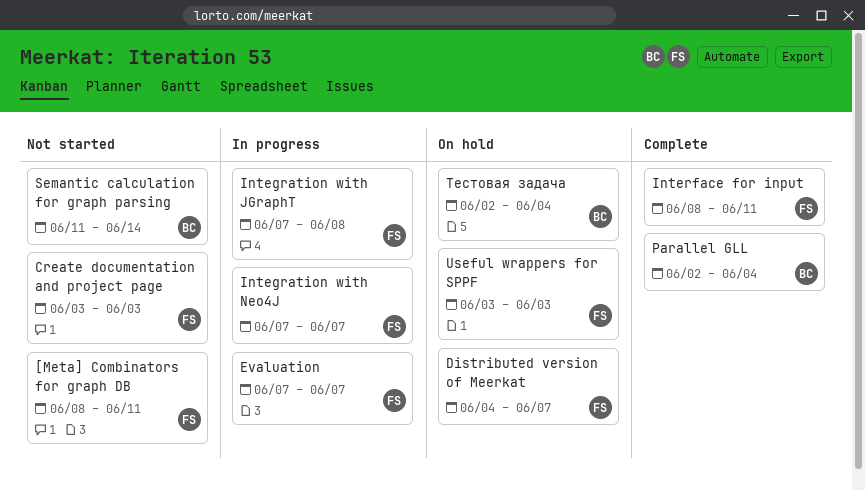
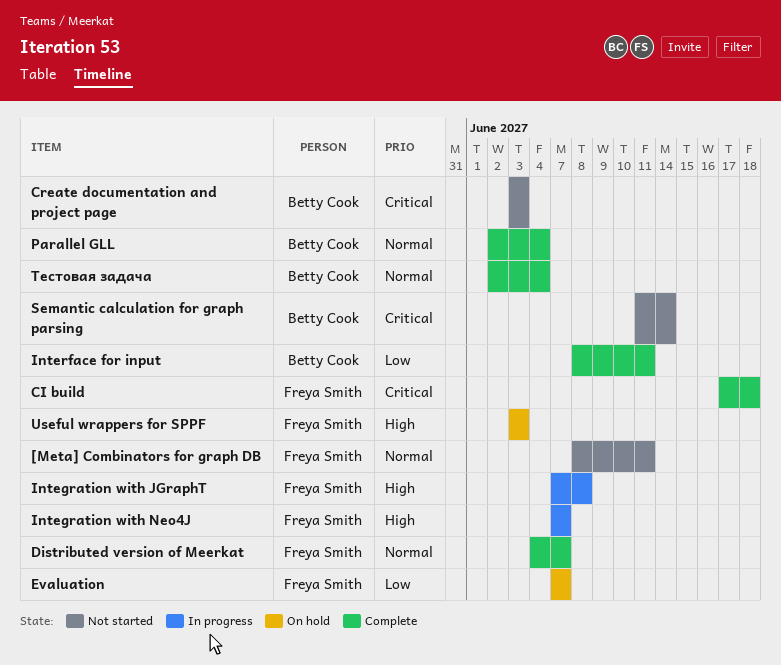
CI build: none -> present
Create documentation and project page, owner: Freya Smith -> Betty Cook
Distributed version of Meerkat, status: On hold -> Complete
Evaluation, status: In progress -> On hold
Interface for input, owner: Freya Smith -> Betty Cook
Тестовая задача, status: On hold -> Complete

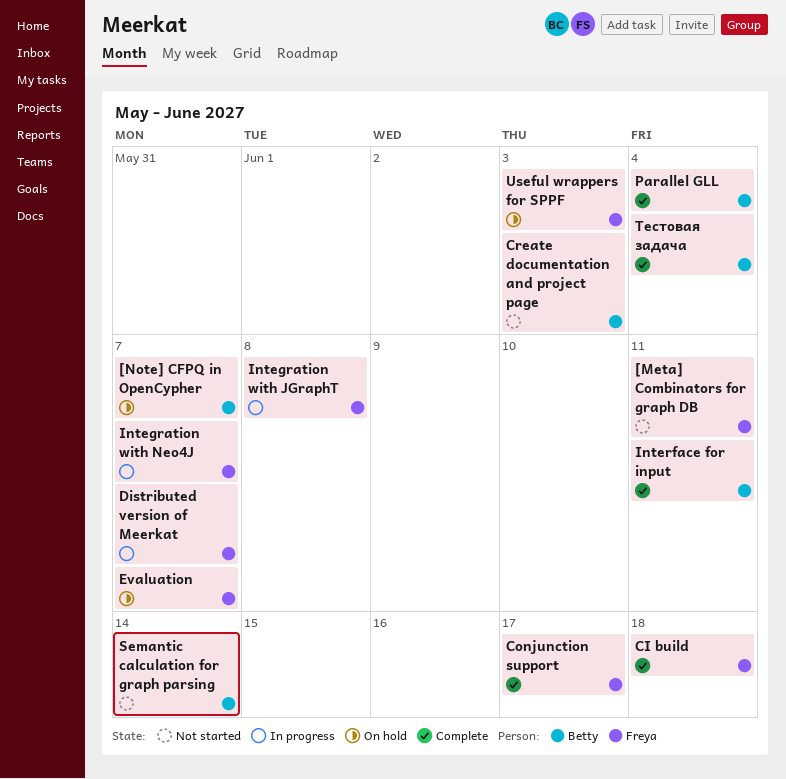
[Note] CFPQ in OpenCypher: none -> present
Conjunction support: none -> present
Distributed version of Meerkat, status: Complete -> In progress

